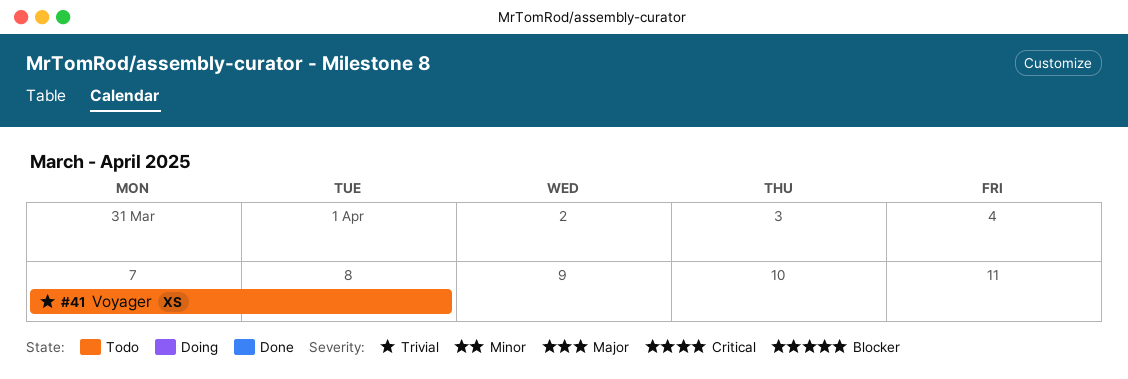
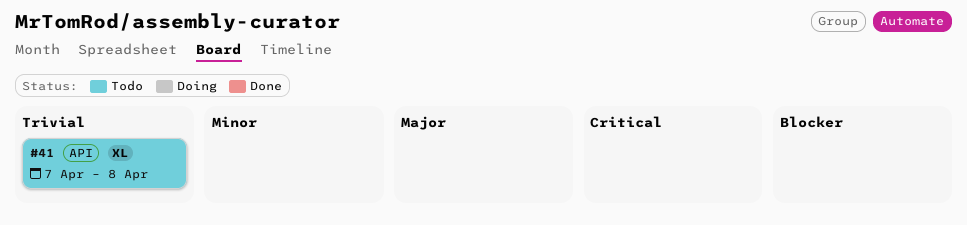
#41, estimate: XS -> XL

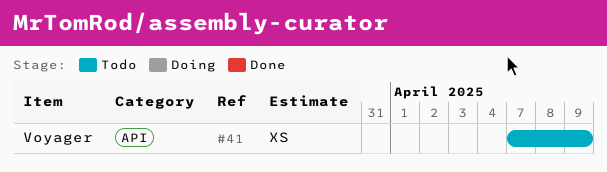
#41, estimate: XL -> XS
#41, due: Apr 8 -> Apr 9

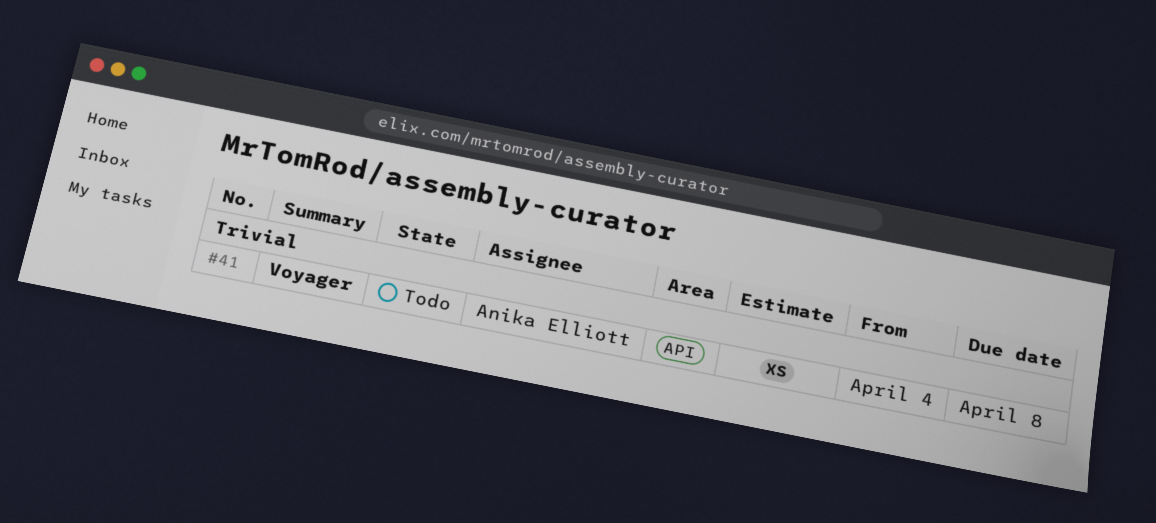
#41, start: Apr 7 -> Apr 4
#41, due: Apr 9 -> Apr 8

